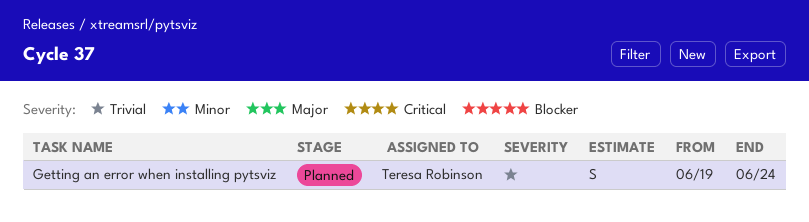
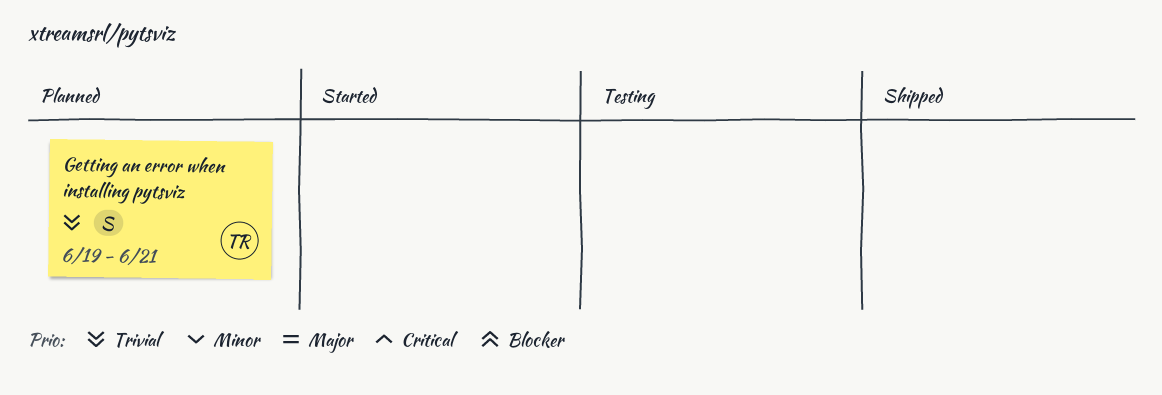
Getting an error when installing pytsviz, due: Jun 24 -> Jun 21

